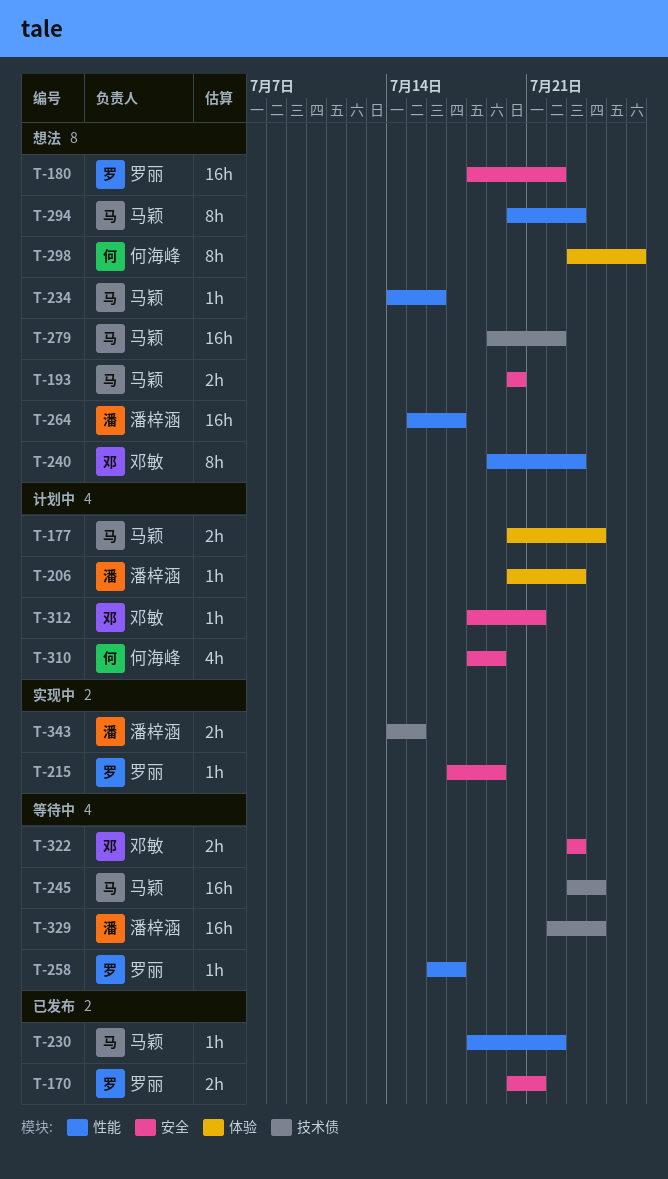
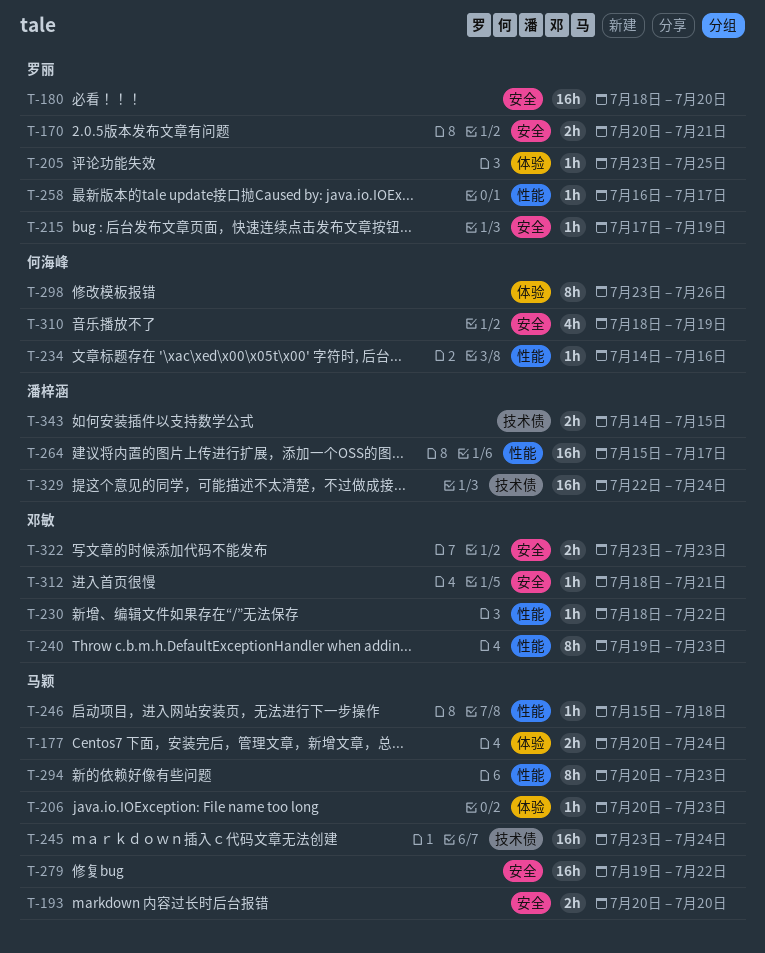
T-180, due: Jul 22 -> Jul 20
T-205: none -> present
T-206, owner: 潘梓涵 -> 马颖
T-230, owner: 马颖 -> 邓敏
T-234, owner: 马颖 -> 何海峰
T-246: none -> present
T-279, label: 技术债 -> 安全

